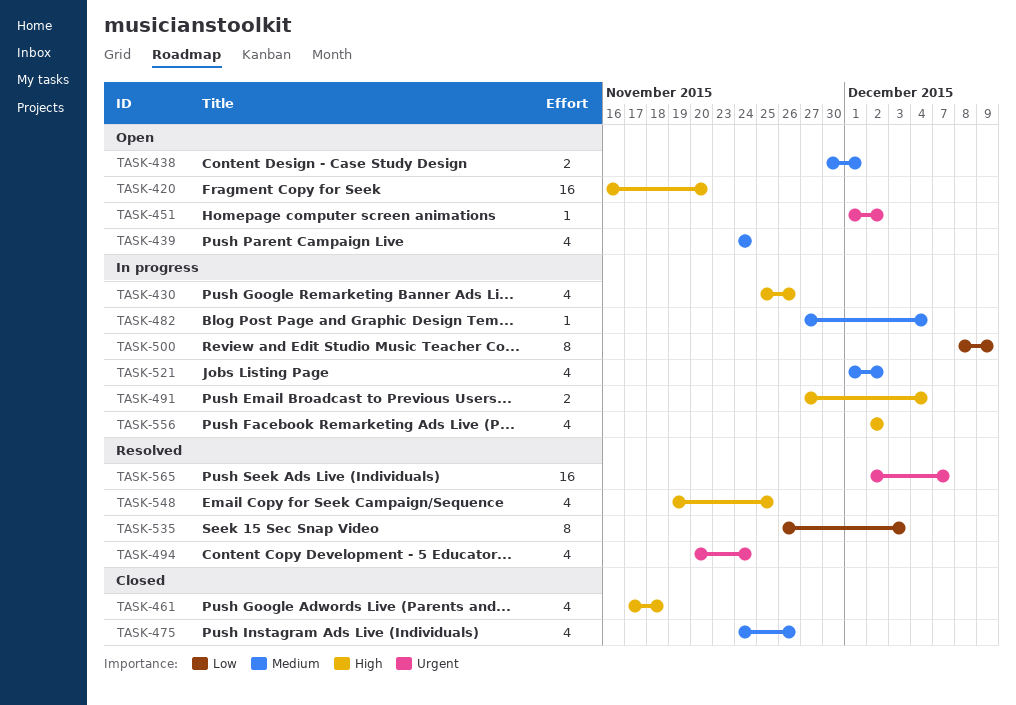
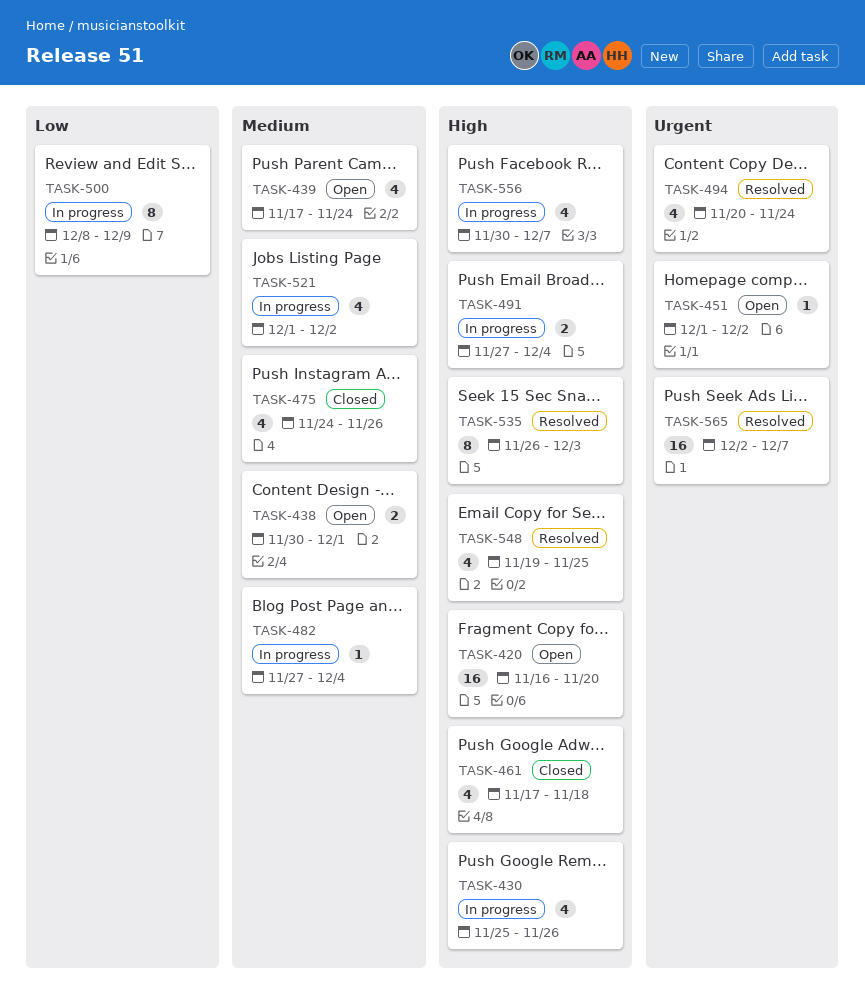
TASK-439, start: Nov 24 -> Nov 17
TASK-535, priority: Low -> High
TASK-556, start: Dec 2 -> Nov 30
TASK-556, due: Dec 2 -> Dec 7

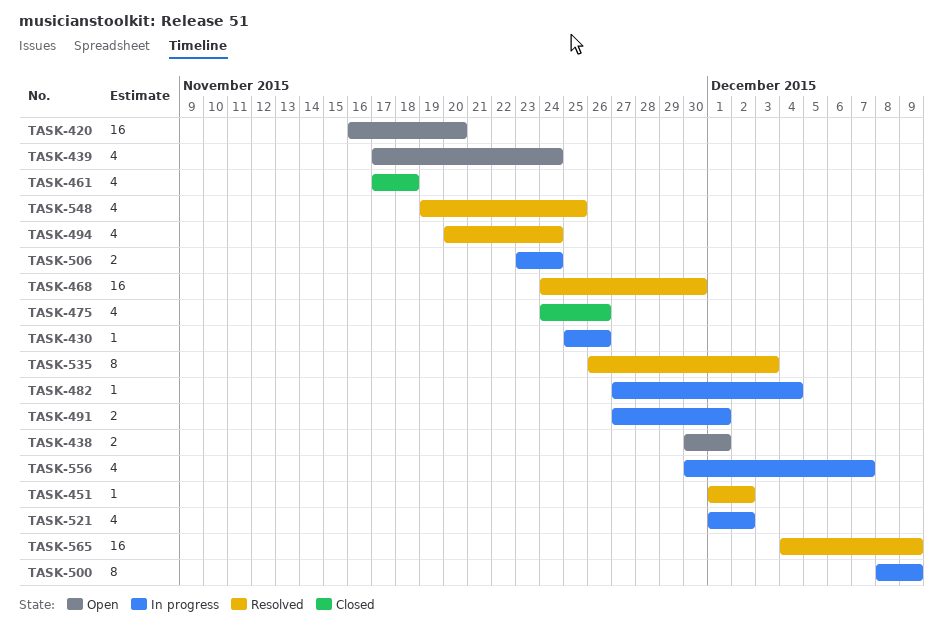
TASK-430, estimate: 4 -> 1
TASK-451, status: Open -> Resolved
TASK-468: none -> present
TASK-491, due: Dec 4 -> Dec 1
TASK-506: none -> present
TASK-565, start: Dec 2 -> Dec 4
TASK-565, due: Dec 7 -> Dec 9

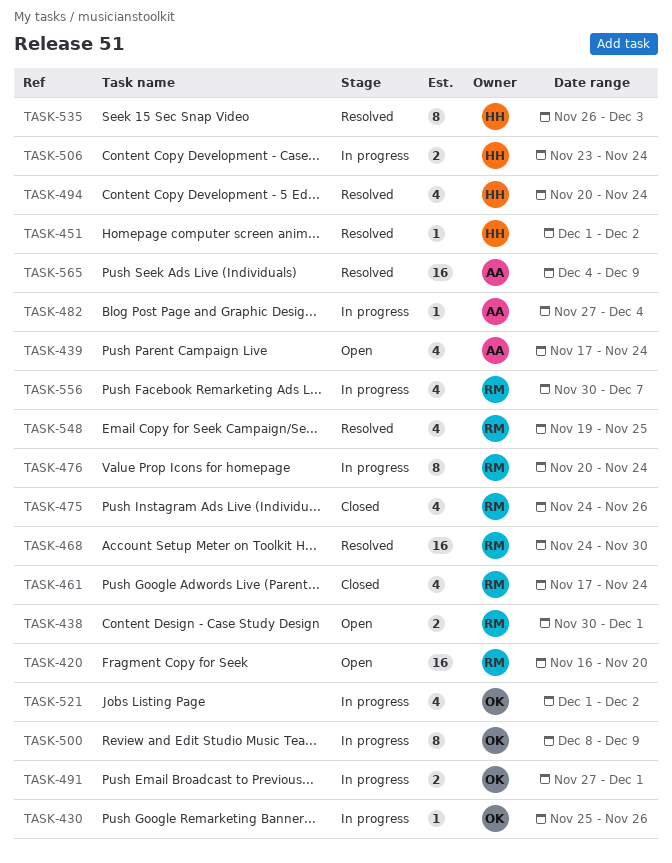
TASK-461, due: Nov 18 -> Nov 24
TASK-476: none -> present

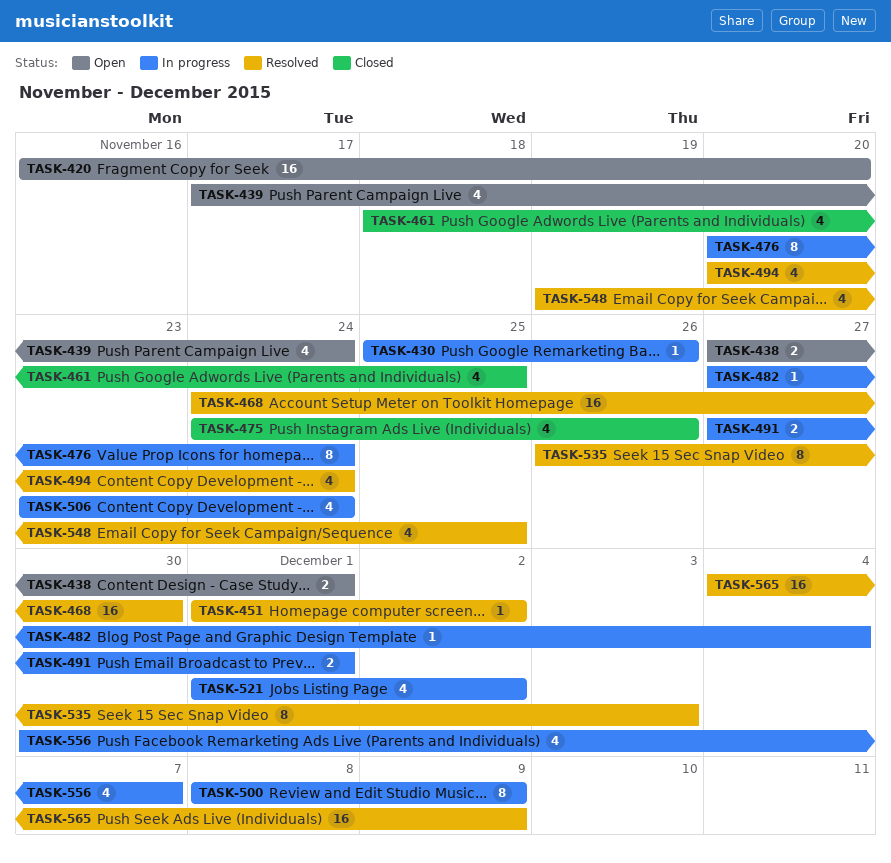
TASK-438, start: Nov 30 -> Nov 27
TASK-461, start: Nov 17 -> Nov 18
TASK-461, due: Nov 24 -> Nov 25
TASK-506, estimate: 2 -> 4

